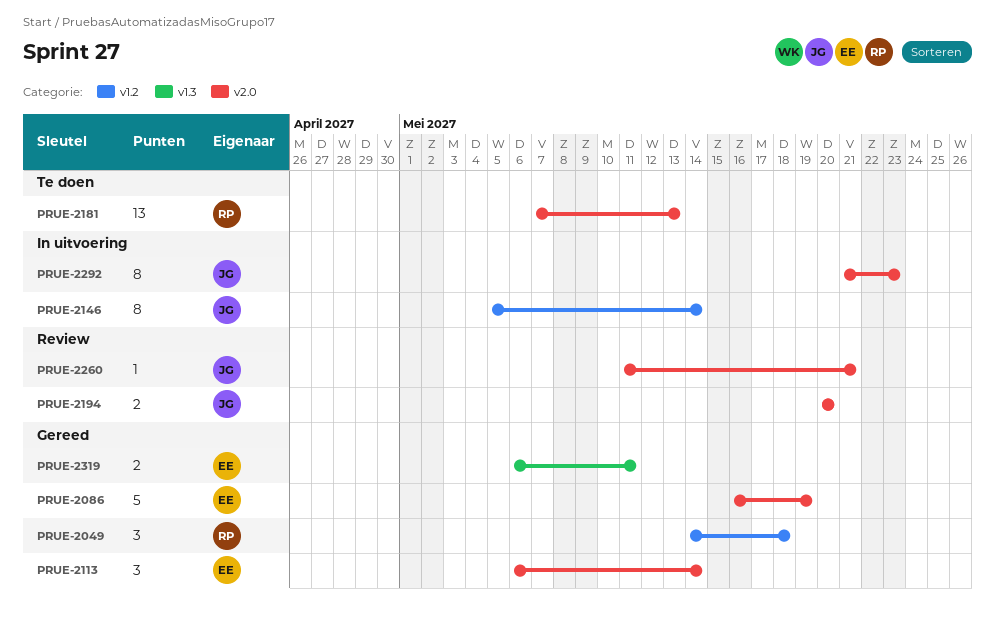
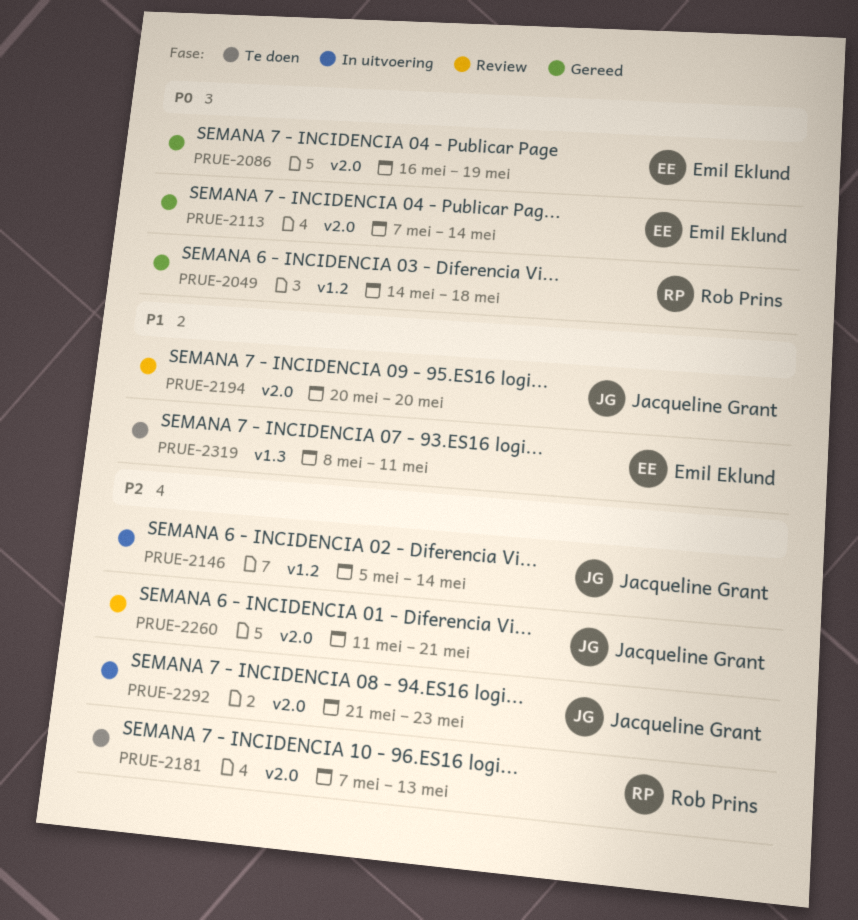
PRUE-2113, start: May 6 -> May 7
PRUE-2319, status: Gereed -> Te doen
PRUE-2319, start: May 6 -> May 8

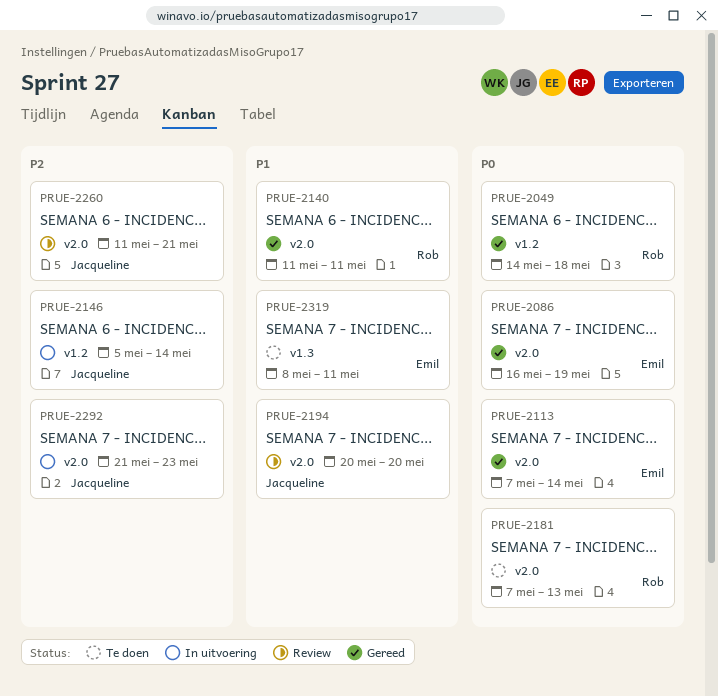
PRUE-2140: none -> present
PRUE-2181, priority: P2 -> P0

